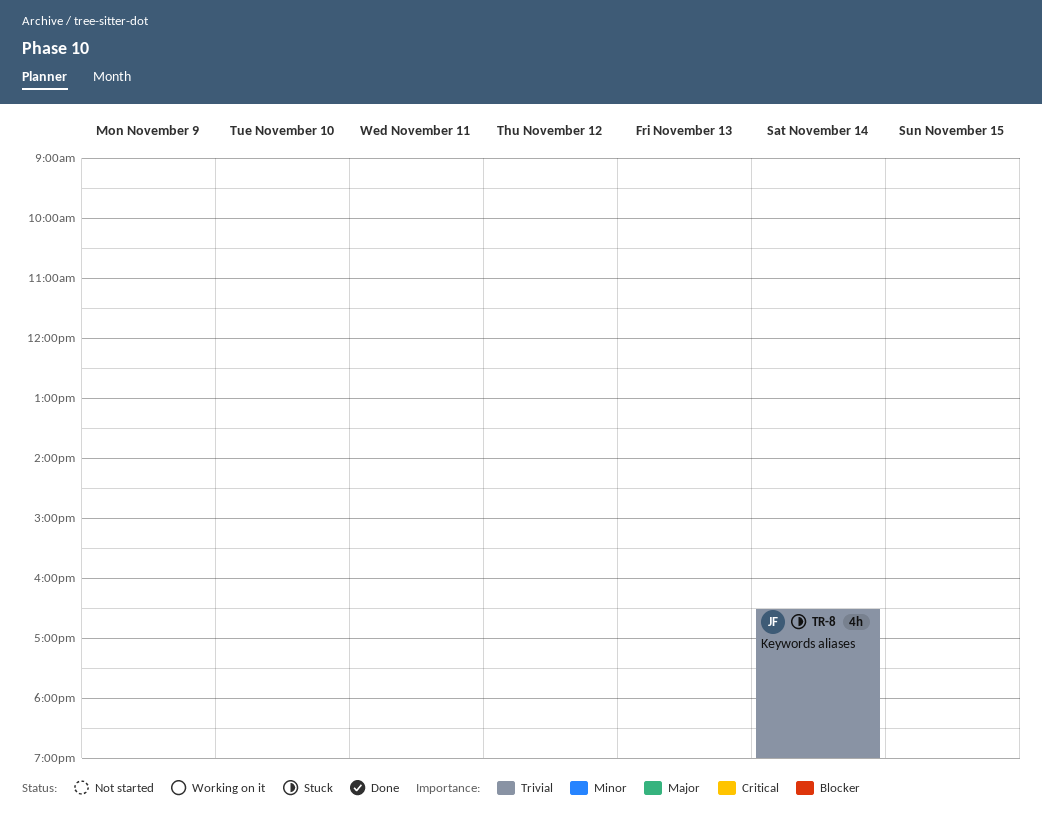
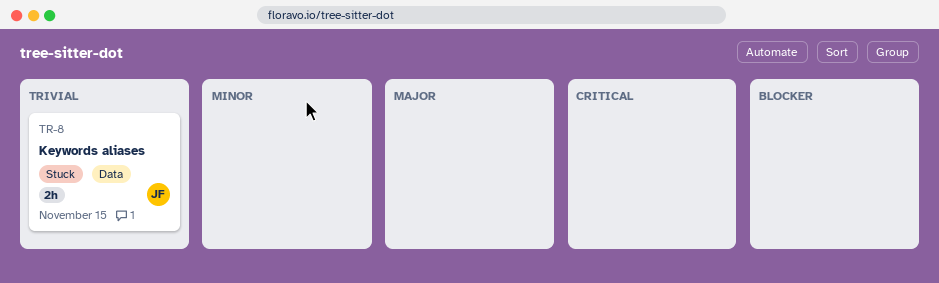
TR-8, estimate: 4h -> 2h
TR-8, day: Nov 14 -> Nov 15

